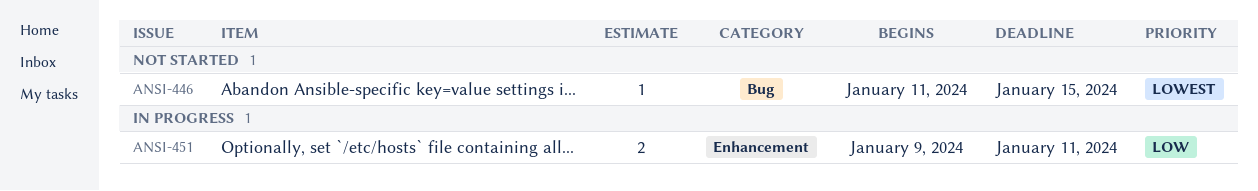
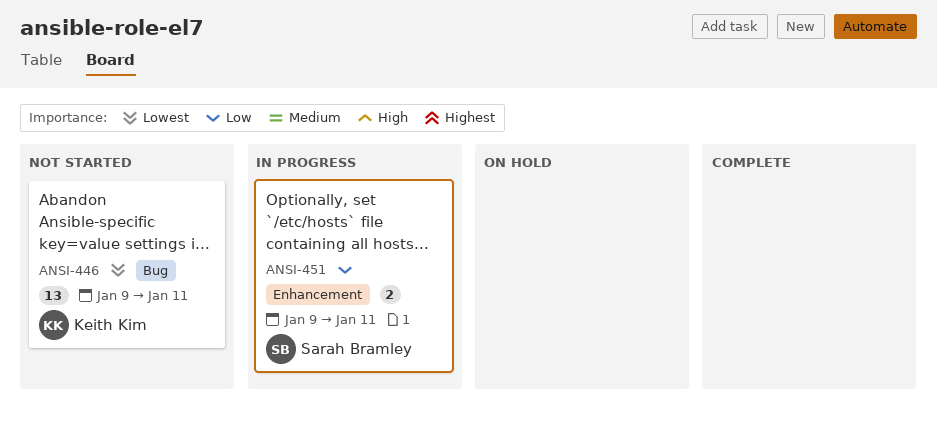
ANSI-446, estimate: 1 -> 13
ANSI-446, start: Jan 11 -> Jan 9
ANSI-446, due: Jan 15 -> Jan 11

